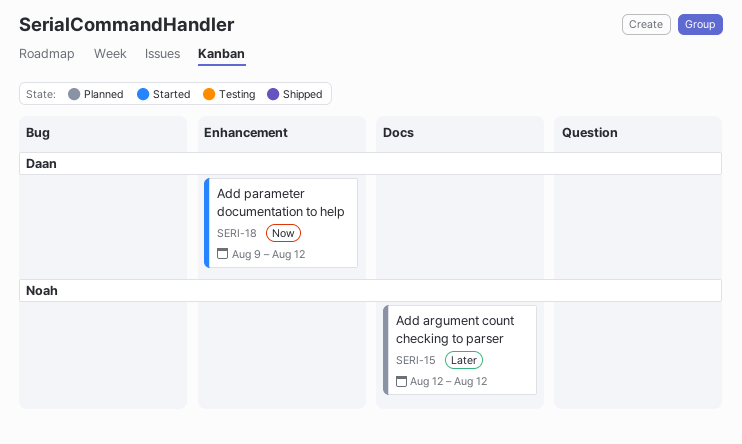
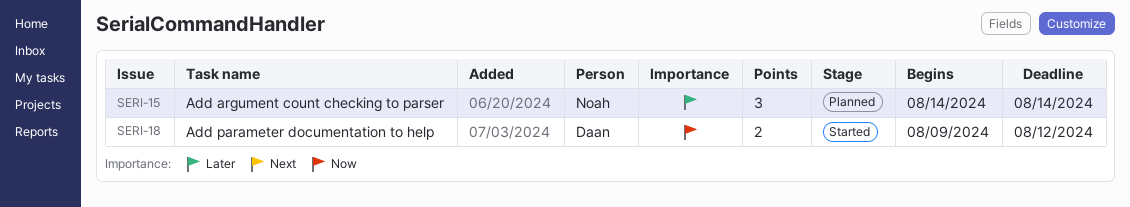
SERI-15, start: Aug 12 -> Aug 14
SERI-15, due: Aug 12 -> Aug 14

